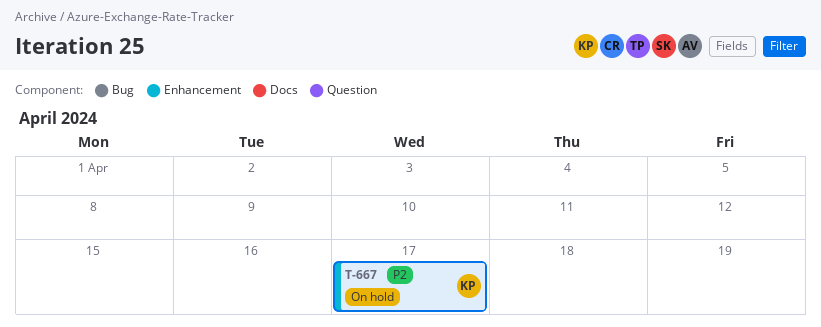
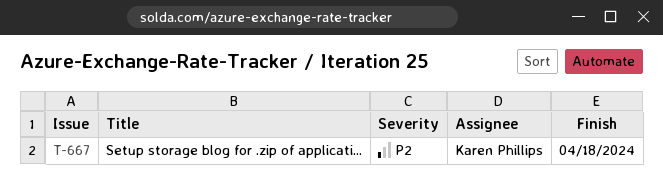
T-667, due: Apr 17 -> Apr 18

